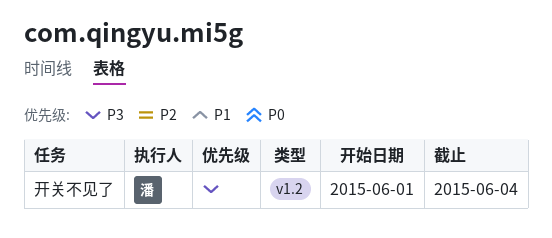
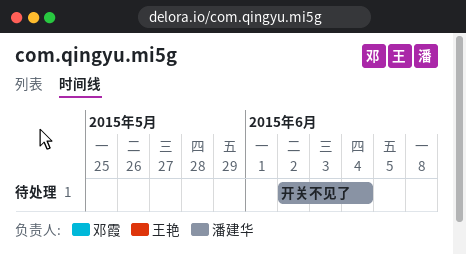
开关不见了, start: Jun 1 -> Jun 2

